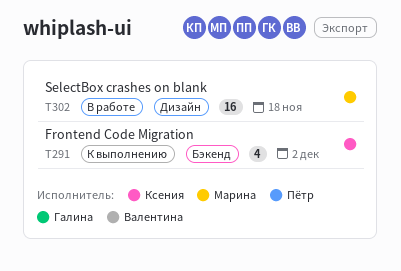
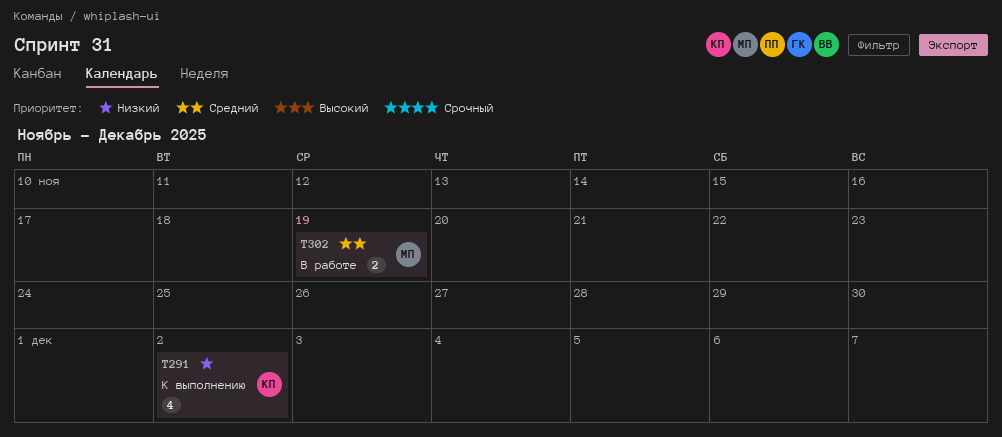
T302, estimate: 16 -> 2
T302, due: Nov 18 -> Nov 19

